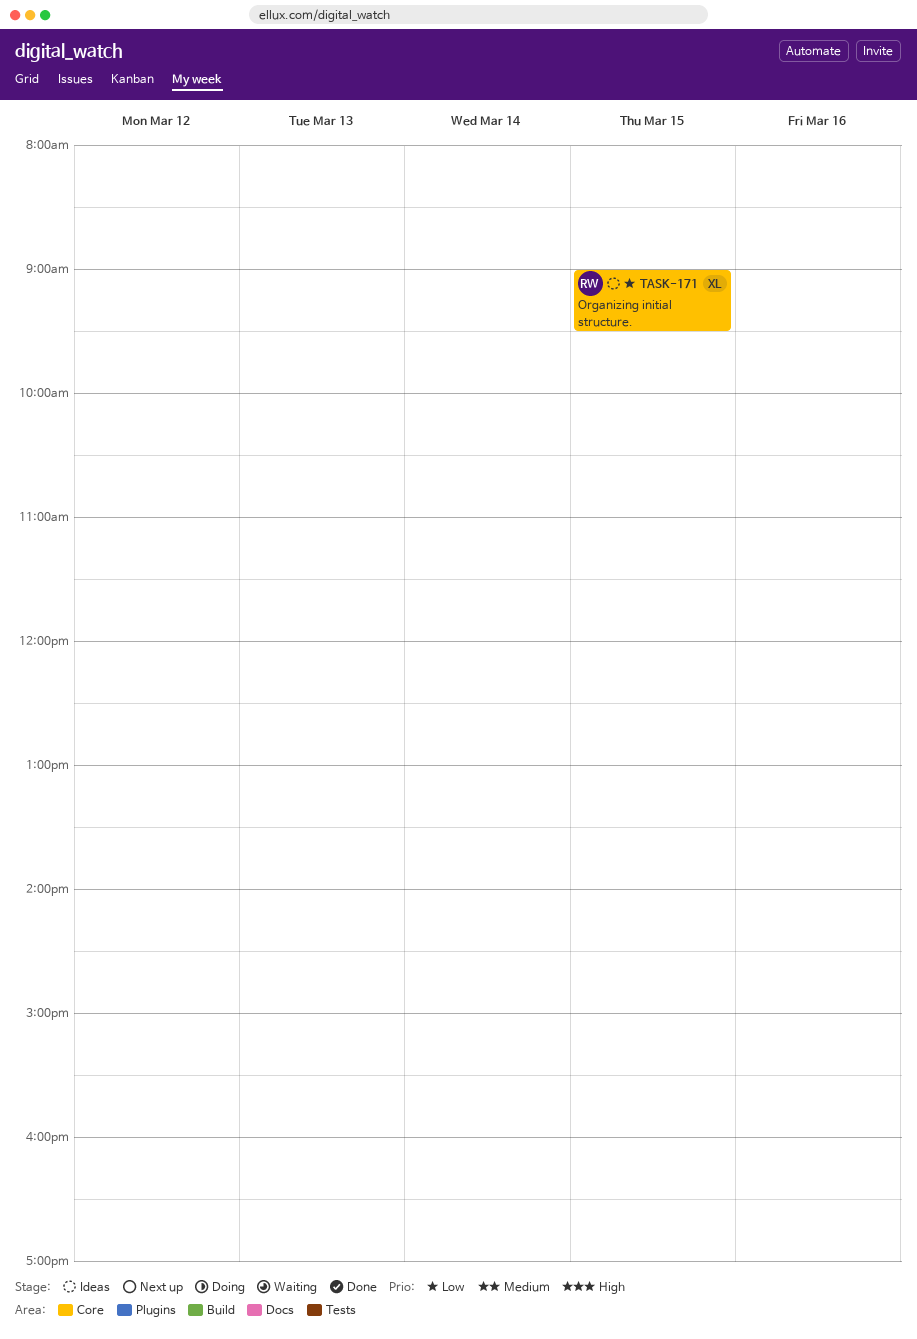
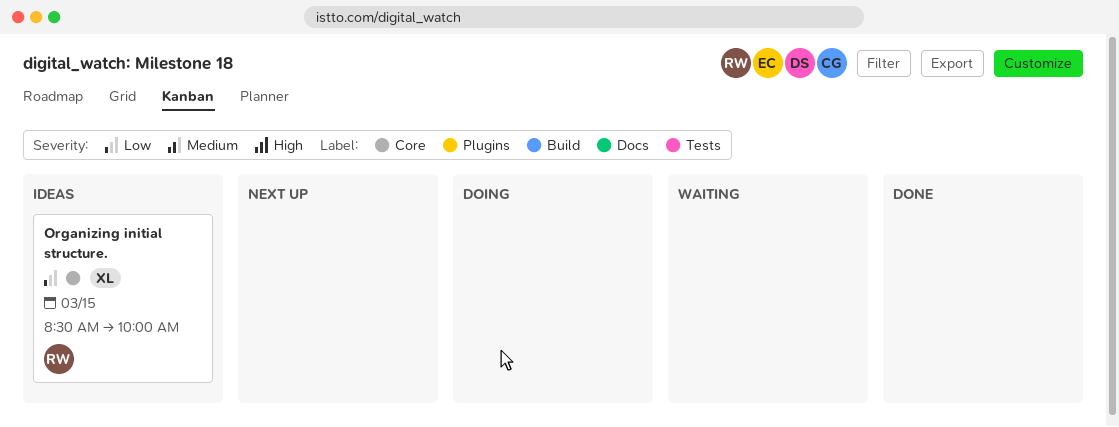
Organizing initial structure., begins: 09:00 -> 08:30
Organizing initial structure., ends: 09:30 -> 10:00

